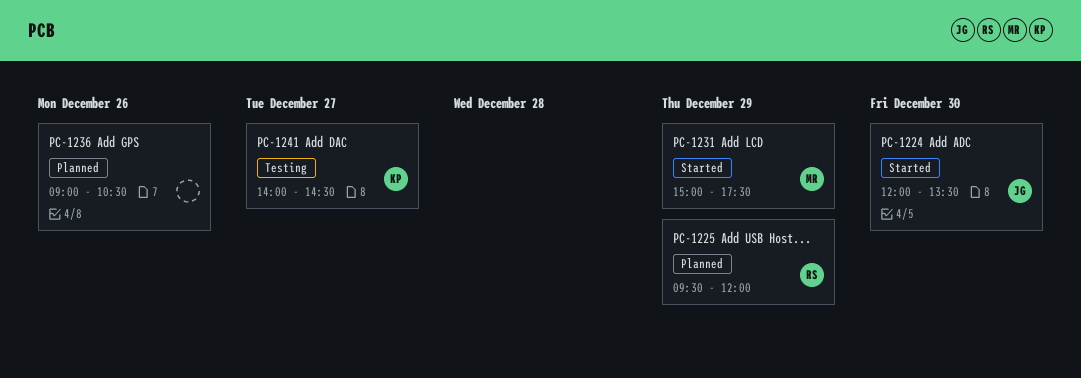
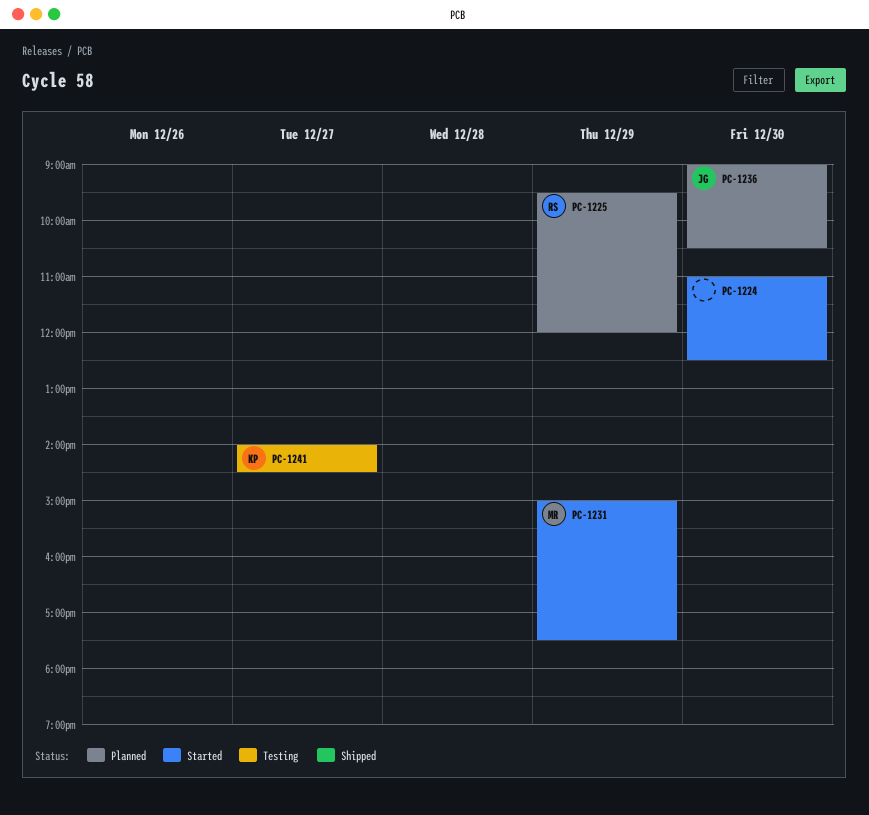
PC-1224, owner: JG -> none
PC-1224, begins: 12:00 -> 11:00
PC-1224, ends: 13:30 -> 12:30
PC-1236, owner: none -> JG
PC-1236, day: Dec 26 -> Dec 30

